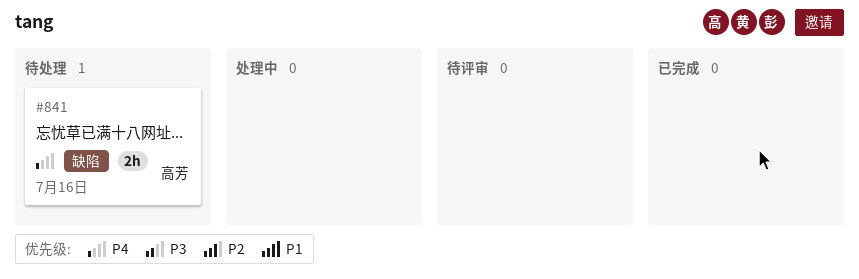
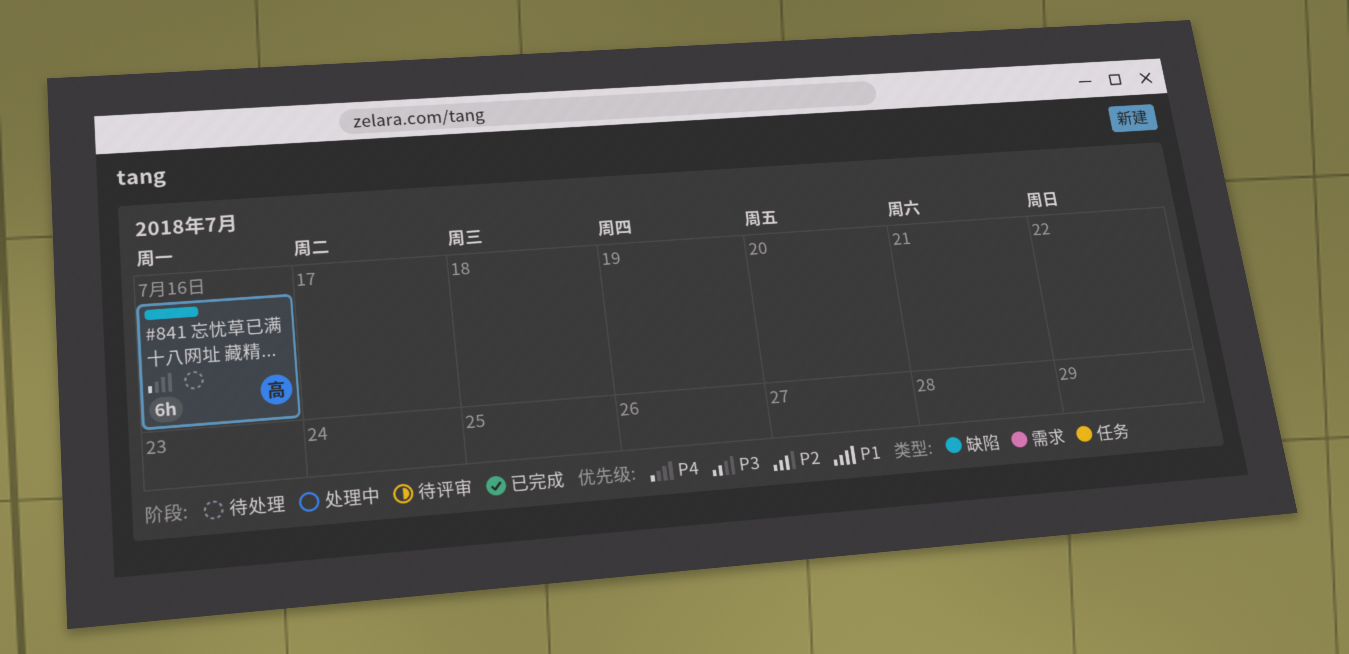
#841, estimate: 2h -> 6h

